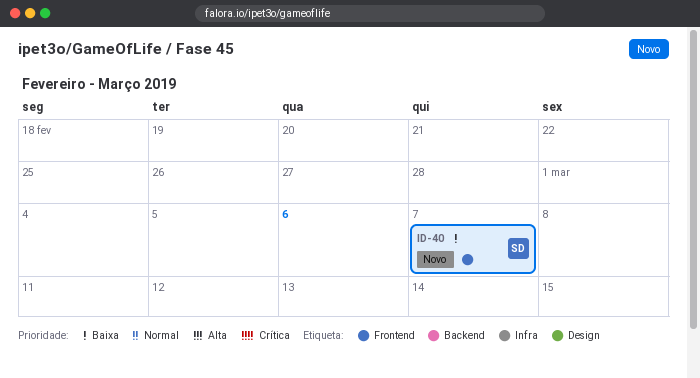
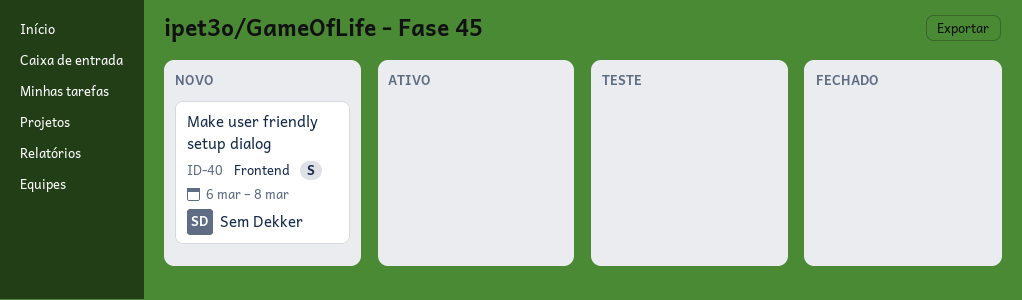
ID-40, due: Mar 7 -> Mar 8

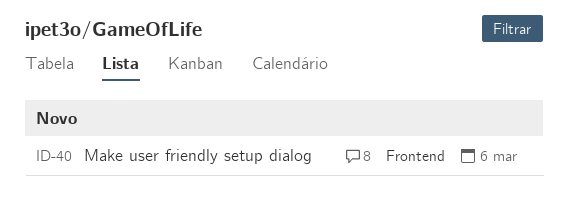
ID-40, due: Mar 8 -> Mar 6

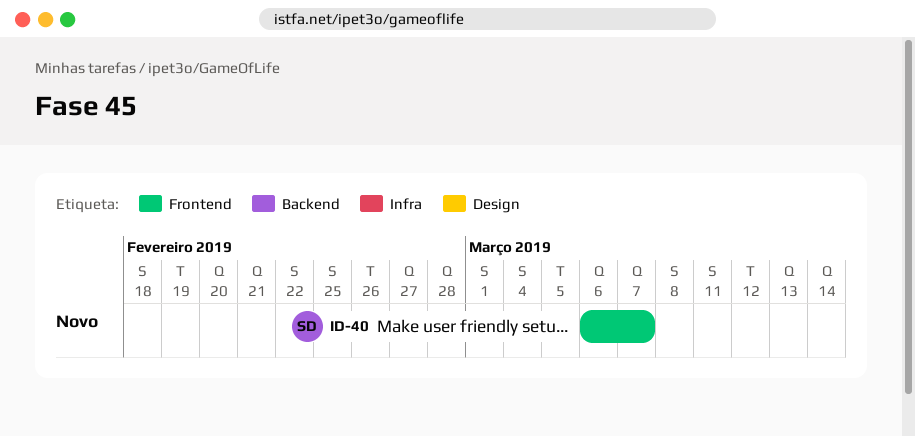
ID-40, due: Mar 6 -> Mar 7

